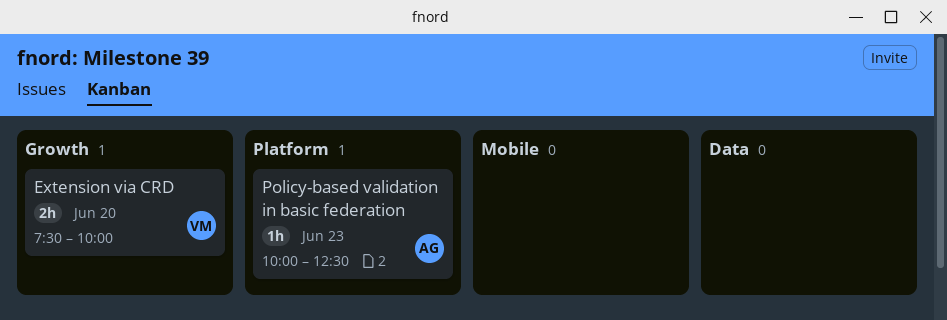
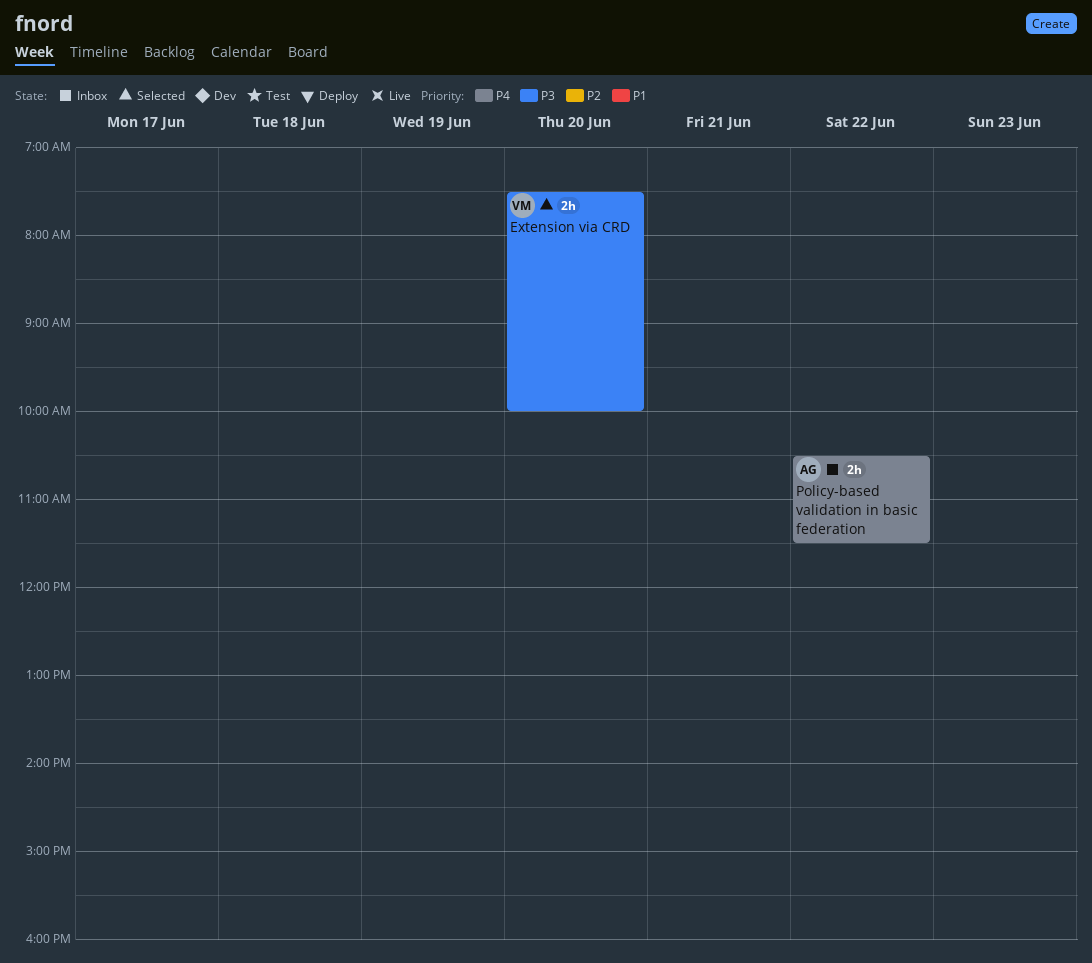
Policy-based validation in basic federation, estimate: 1h -> 2h
Policy-based validation in basic federation, day: Jun 23 -> Jun 22
Policy-based validation in basic federation, begins: 10:00 -> 10:30
Policy-based validation in basic federation, ends: 12:30 -> 11:30

